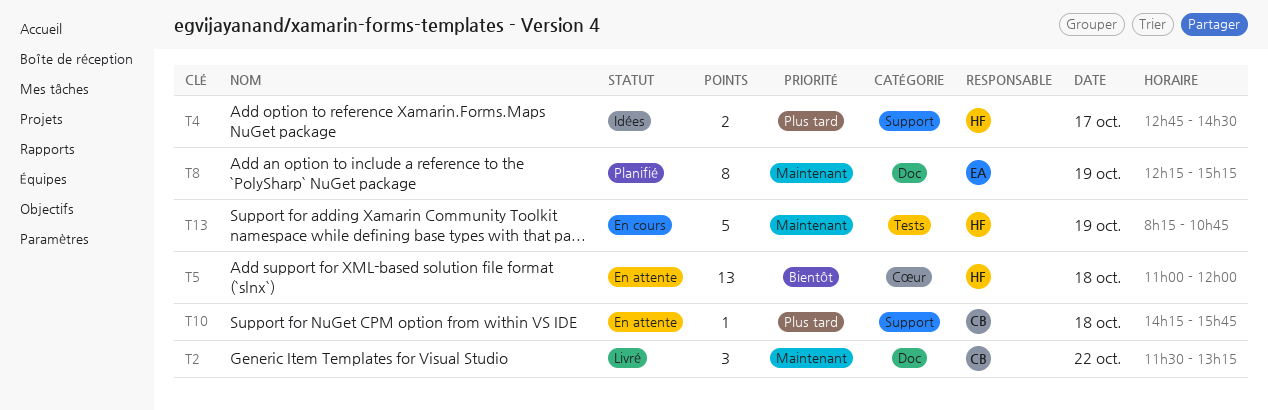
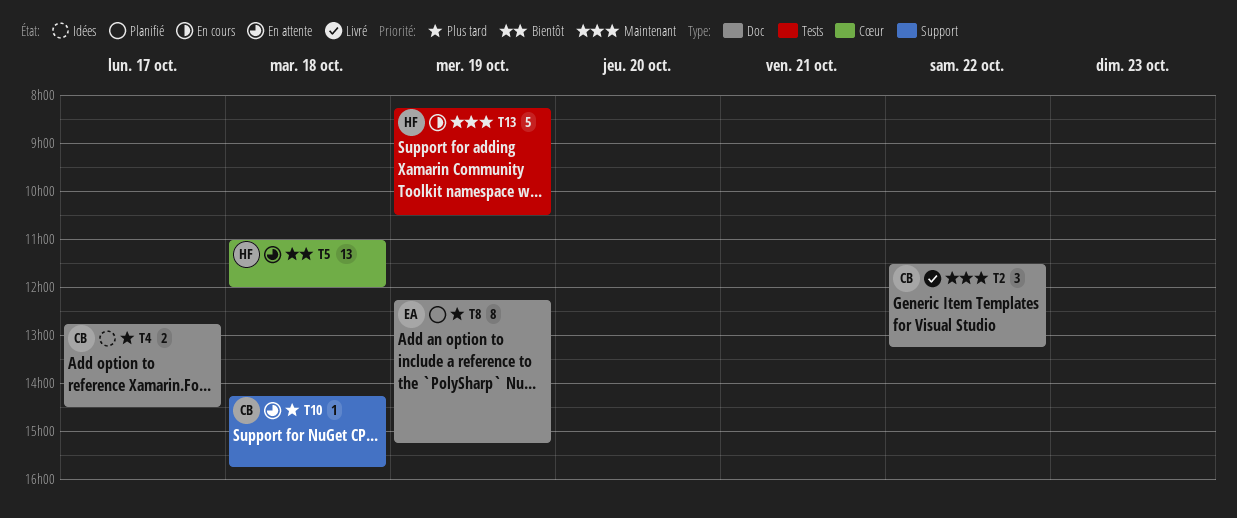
T4, owner: HF -> CB
T4, label: Support -> Doc
T8, priority: Maintenant -> Plus tard
T13, ends: 10:45 -> 10:30

